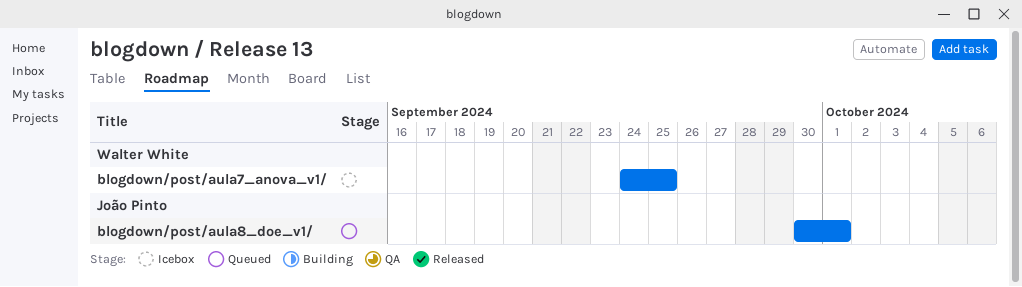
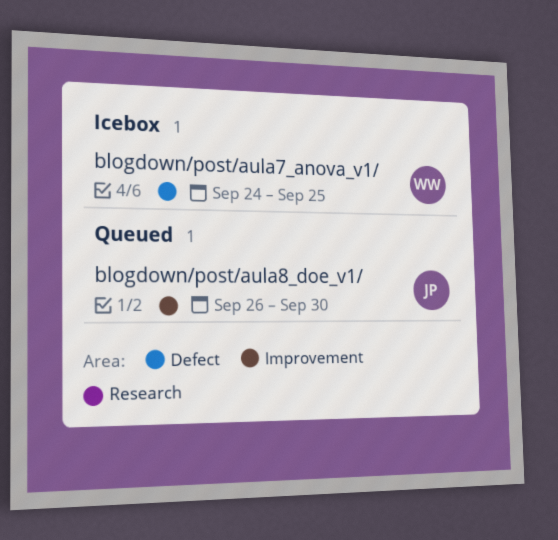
blogdown/post/aula8_doe_v1/, start: Sep 30 -> Sep 26
blogdown/post/aula8_doe_v1/, due: Oct 1 -> Sep 30

